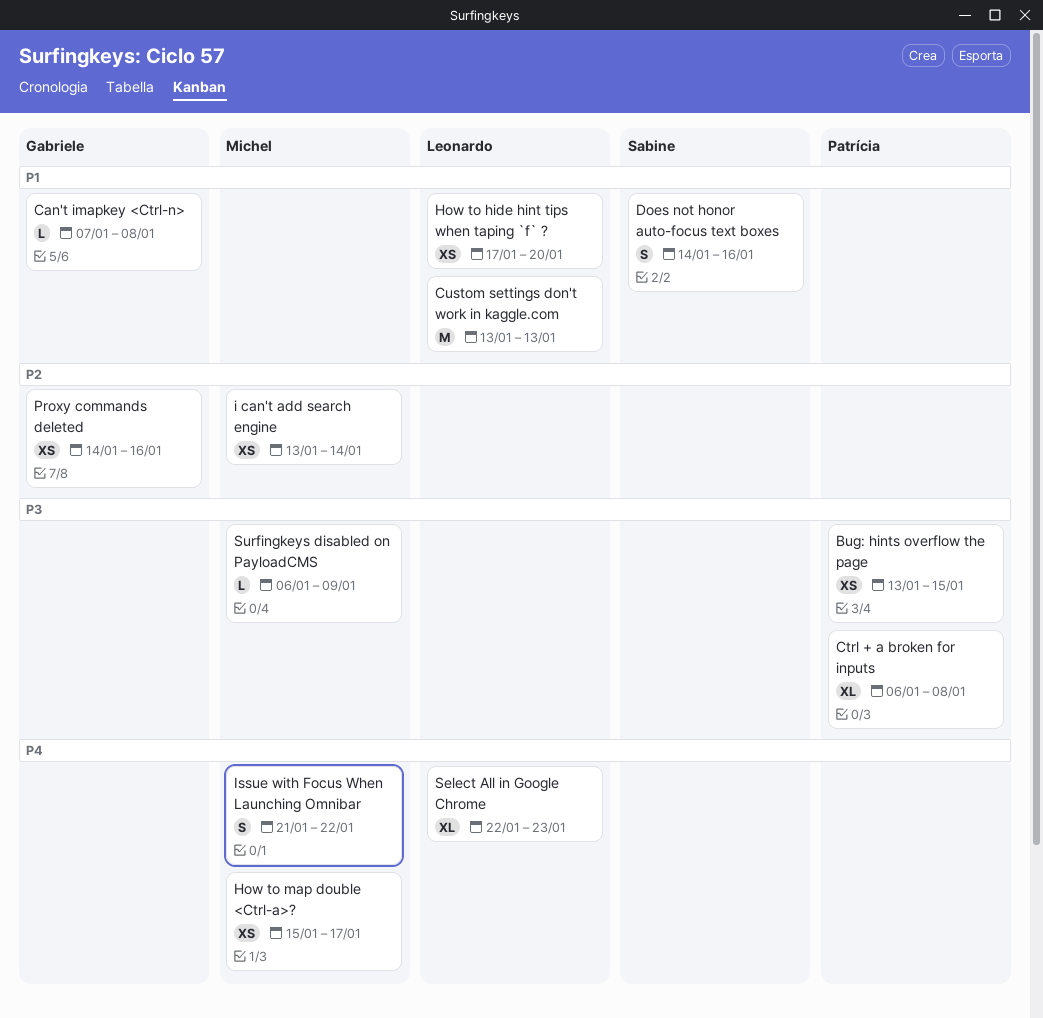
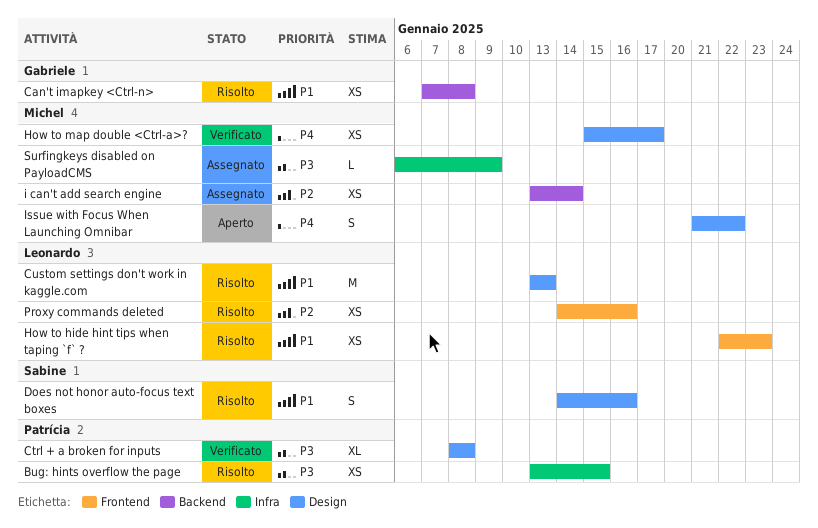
Can't imapkey <Ctrl-n>, estimate: L -> XS
Ctrl + a broken for inputs, start: Jan 6 -> Jan 8
How to hide hint tips when taping `f` ?, start: Jan 17 -> Jan 22
How to hide hint tips when taping `f` ?, due: Jan 20 -> Jan 23
Proxy commands deleted, owner: Gabriele -> Leonardo
Select All in Google Chrome: present -> none

